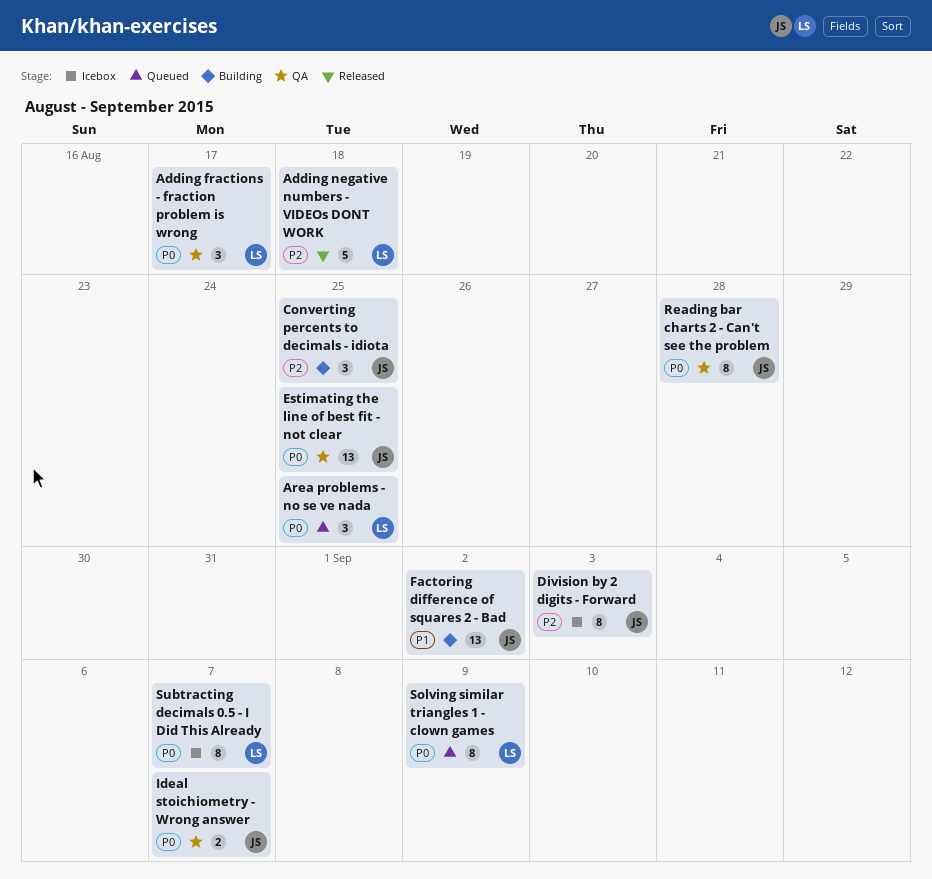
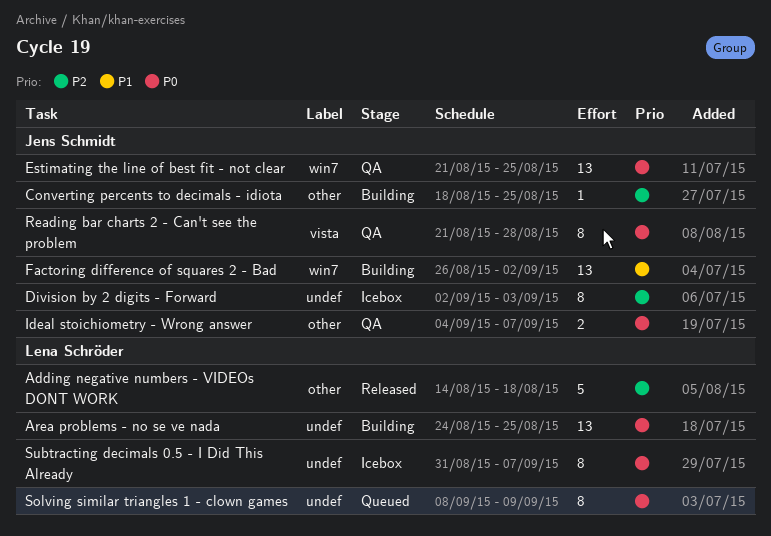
Adding fractions - fraction problem is wrong: present -> none
Area problems - no se ve nada, status: Queued -> Building
Area problems - no se ve nada, estimate: 3 -> 13
Converting percents to decimals - idiota, estimate: 3 -> 1

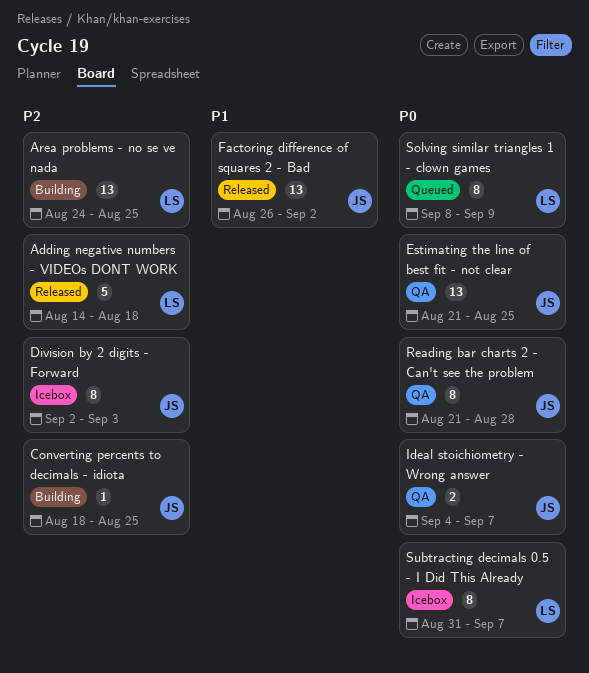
Area problems - no se ve nada, priority: P0 -> P2
Factoring difference of squares 2 - Bad, status: Building -> Released

